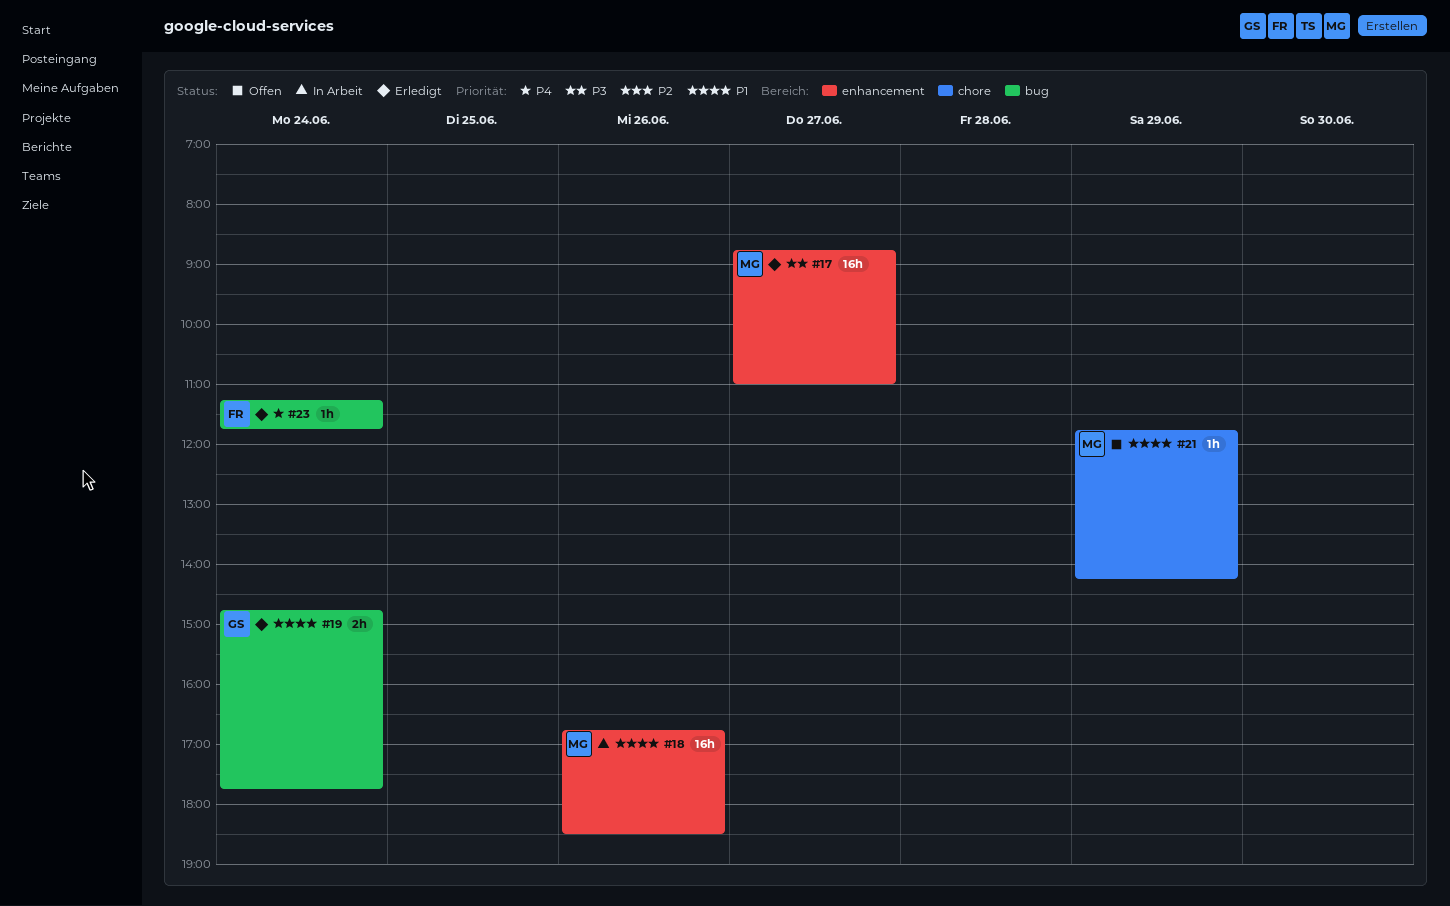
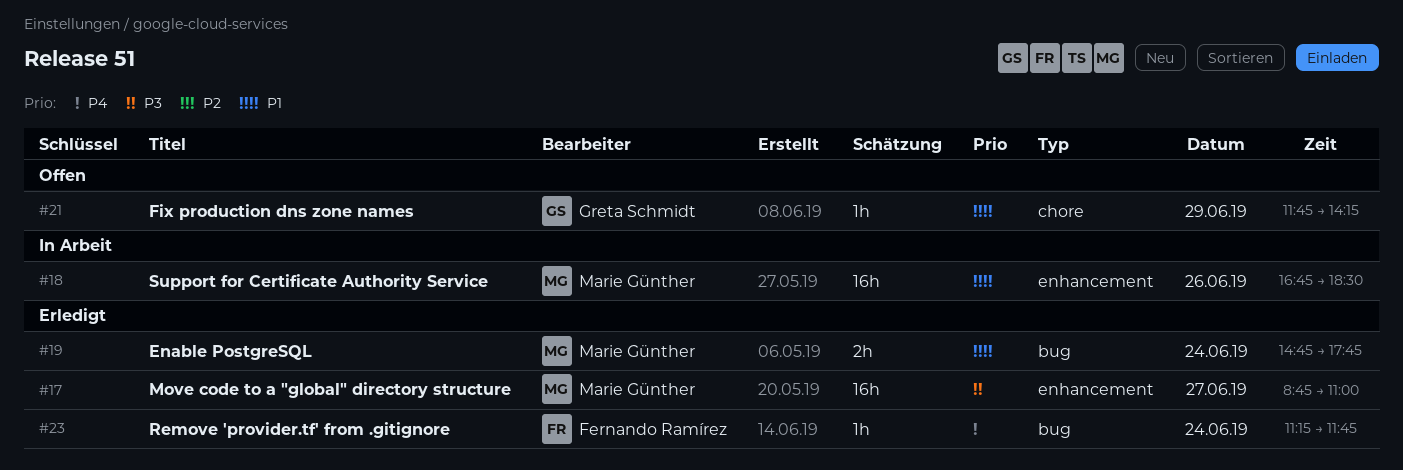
#19, owner: Greta Schmidt -> Marie Günther
#21, owner: Marie Günther -> Greta Schmidt

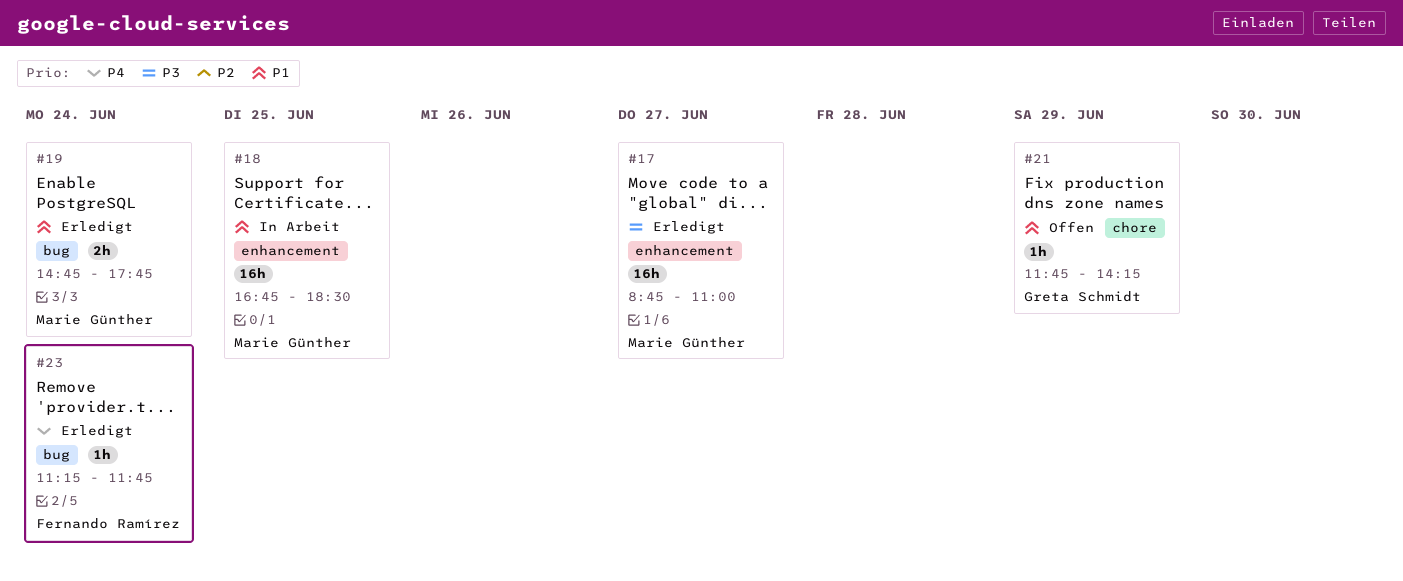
#18, day: Jun 26 -> Jun 25

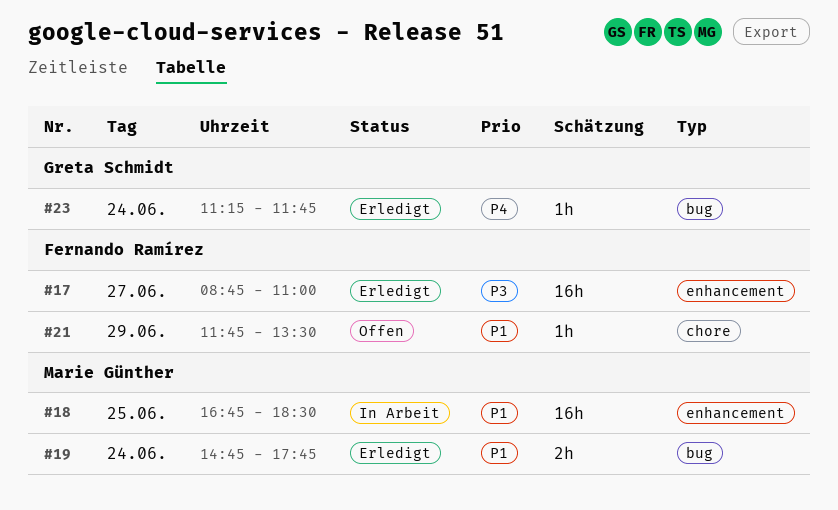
#17, owner: Marie Günther -> Fernando Ramírez
#21, owner: Greta Schmidt -> Fernando Ramírez
#21, ends: 14:15 -> 13:30
#23, owner: Fernando Ramírez -> Greta Schmidt

